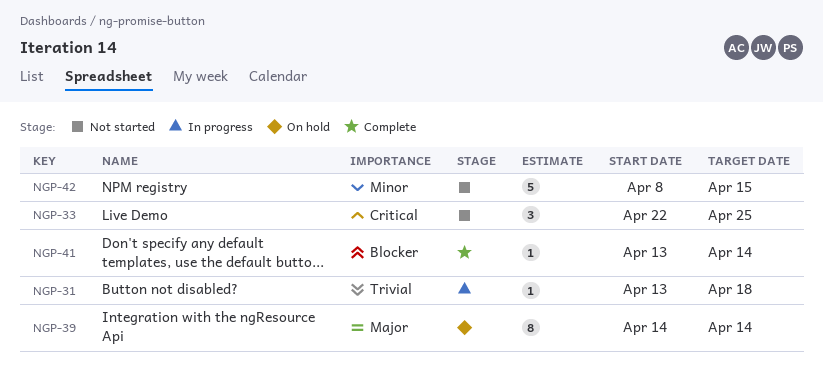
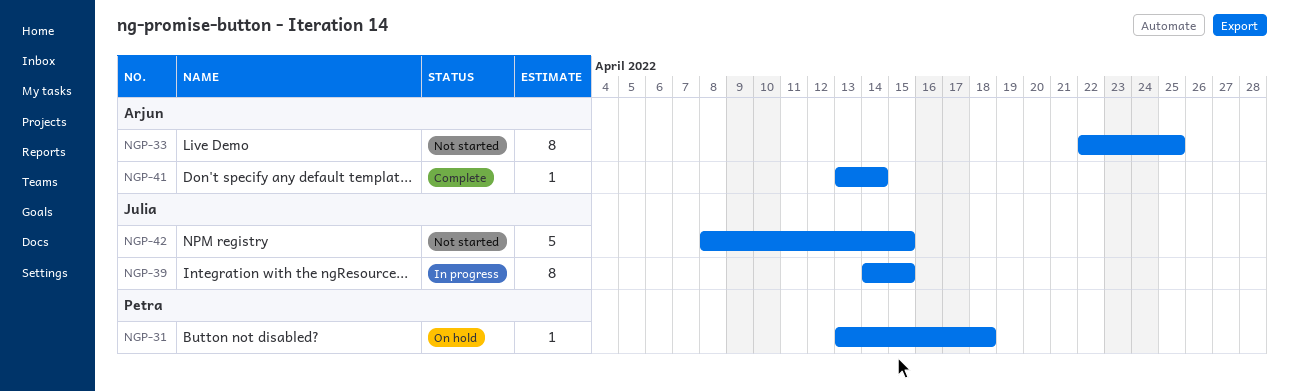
NGP-31, status: In progress -> On hold
NGP-33, estimate: 3 -> 8
NGP-39, status: On hold -> In progress
NGP-39, due: Apr 14 -> Apr 15

